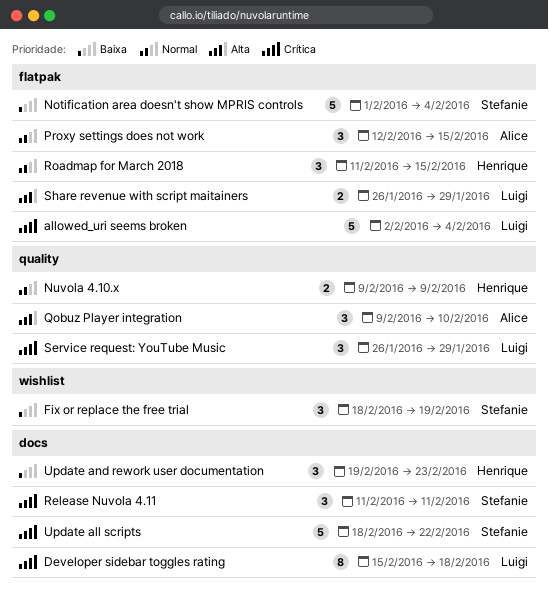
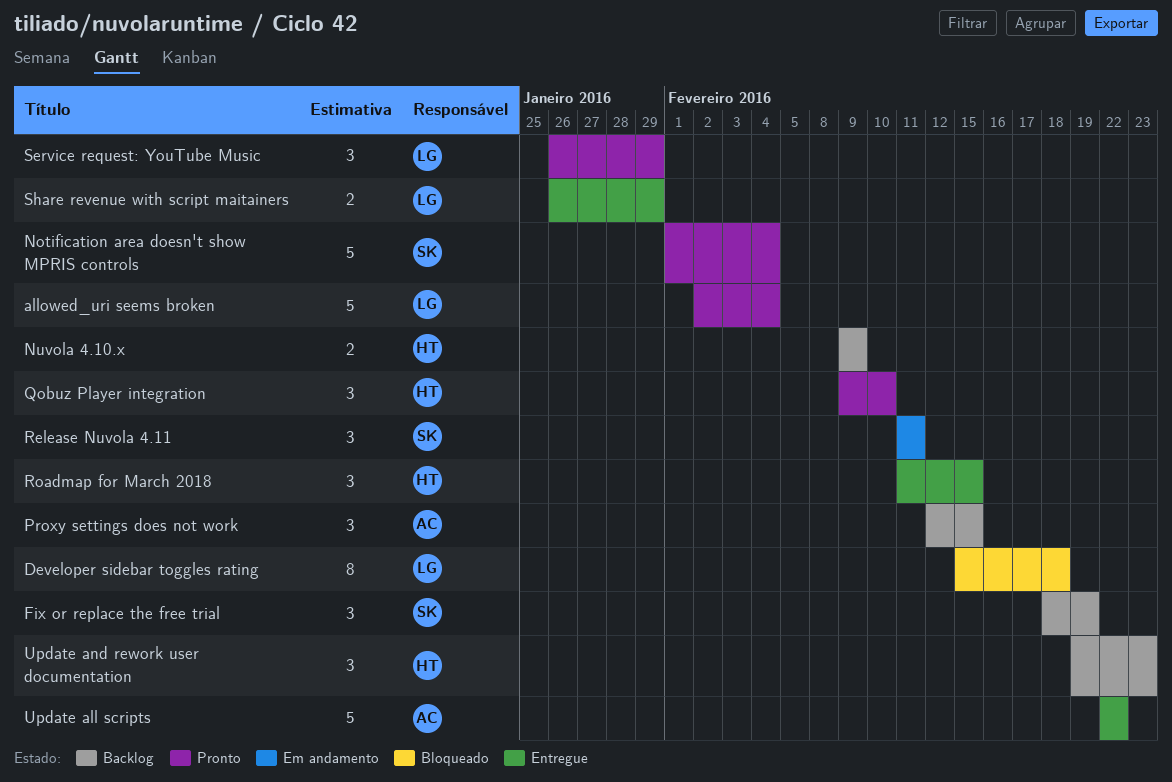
Qobuz Player integration, owner: Alice -> Henrique
Update all scripts, owner: Stefanie -> Alice
Update all scripts, start: Feb 18 -> Feb 22

